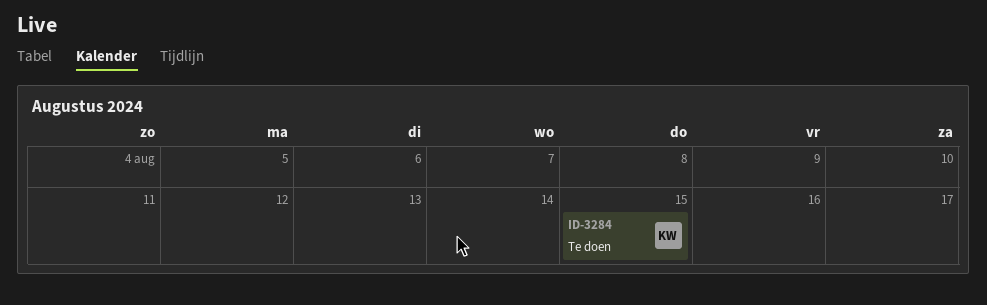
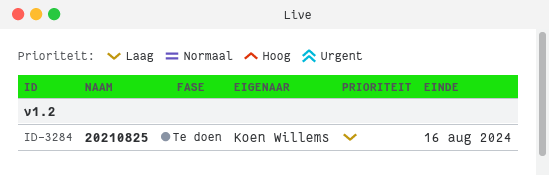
ID-3284, due: Aug 15 -> Aug 16

